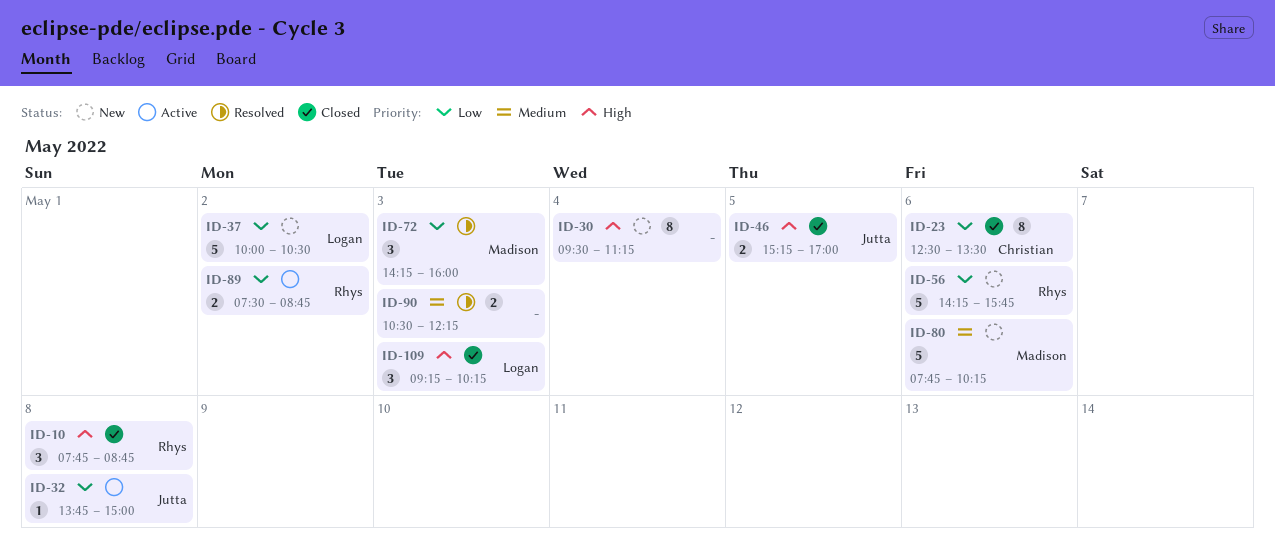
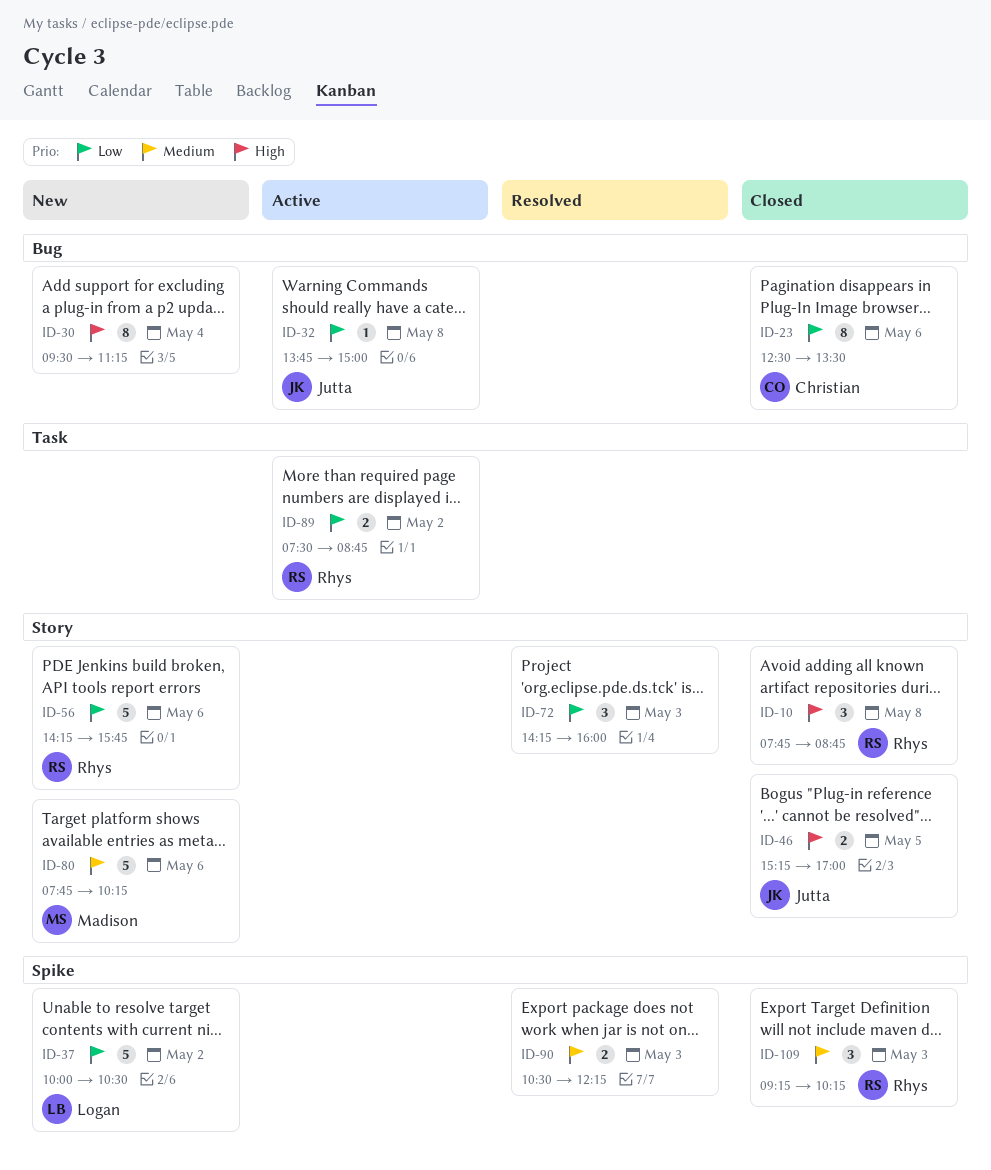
ID-72, owner: Madison -> none
ID-109, owner: Logan -> Rhys
ID-109, priority: High -> Medium

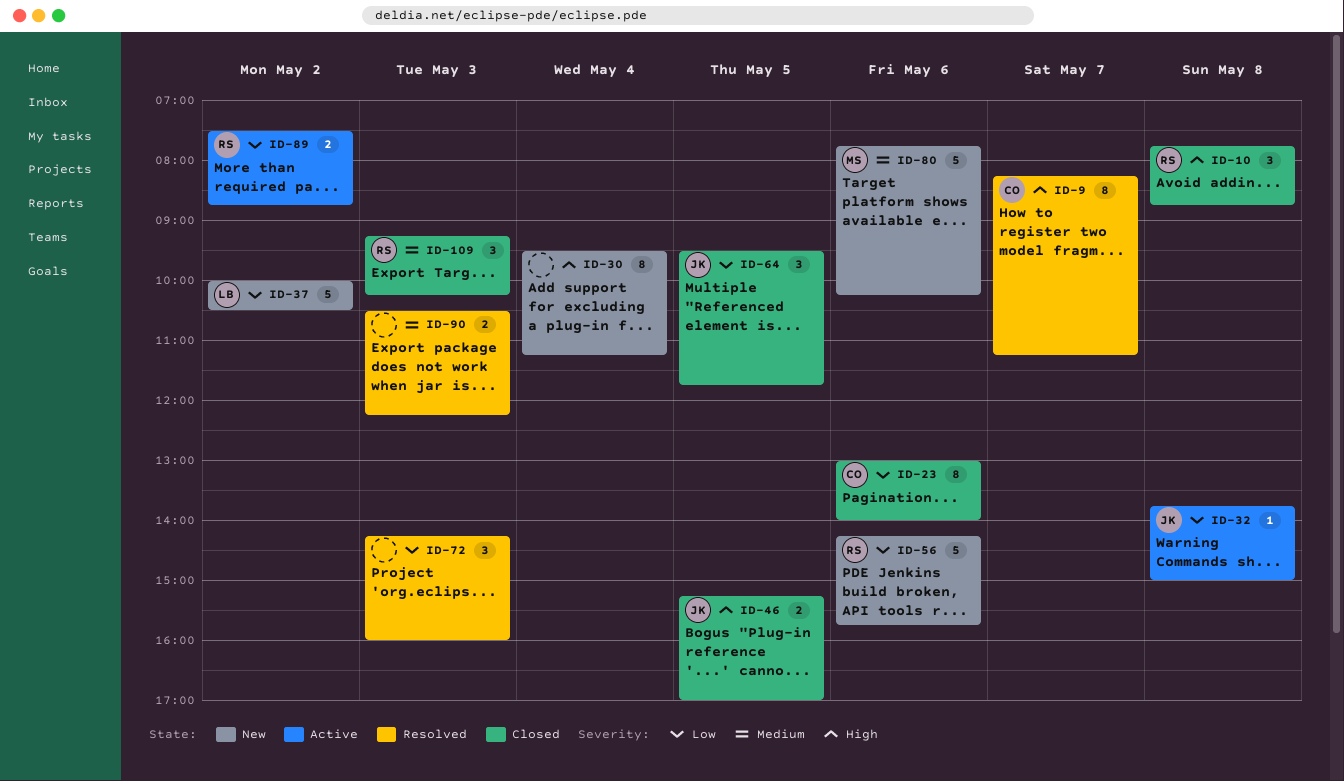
ID-9: none -> present
ID-23, begins: 12:30 -> 13:00
ID-23, ends: 13:30 -> 14:00
ID-64: none -> present

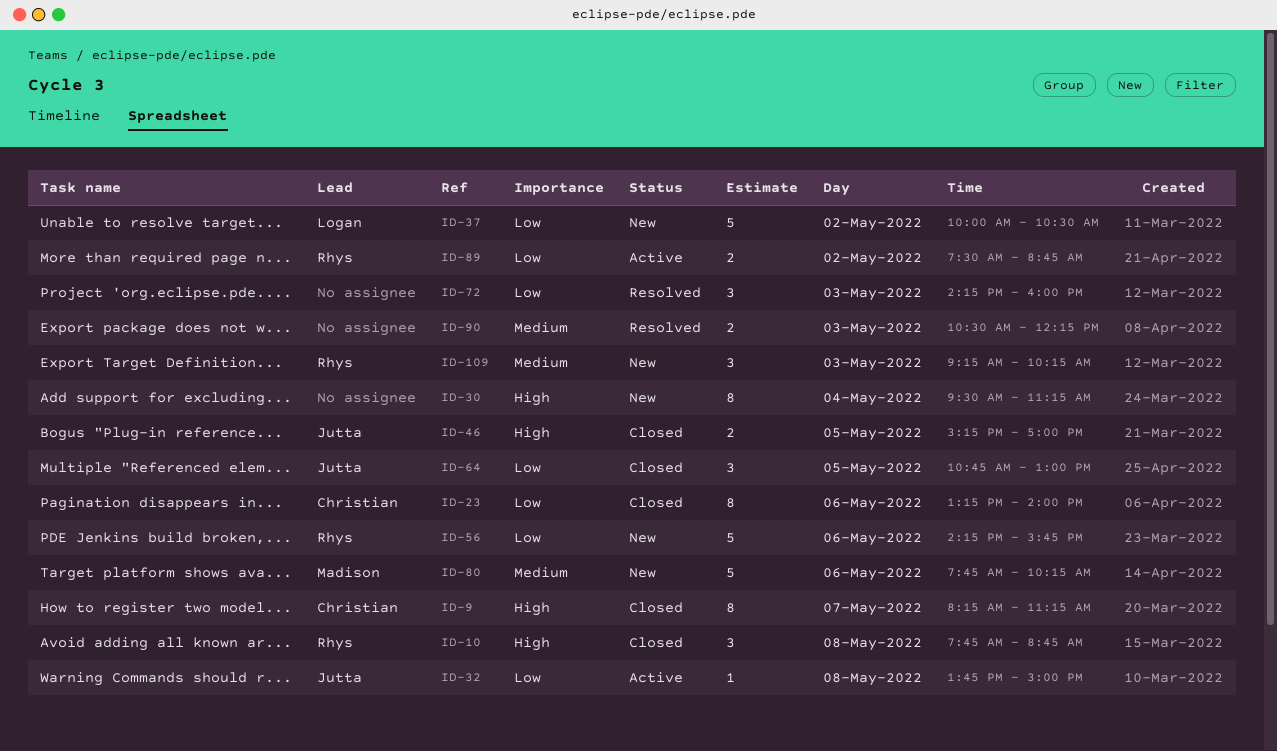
ID-9, status: Resolved -> Closed
ID-23, begins: 13:00 -> 13:15
ID-64, begins: 09:30 -> 10:45
ID-64, ends: 11:45 -> 13:00
ID-109, status: Closed -> New

